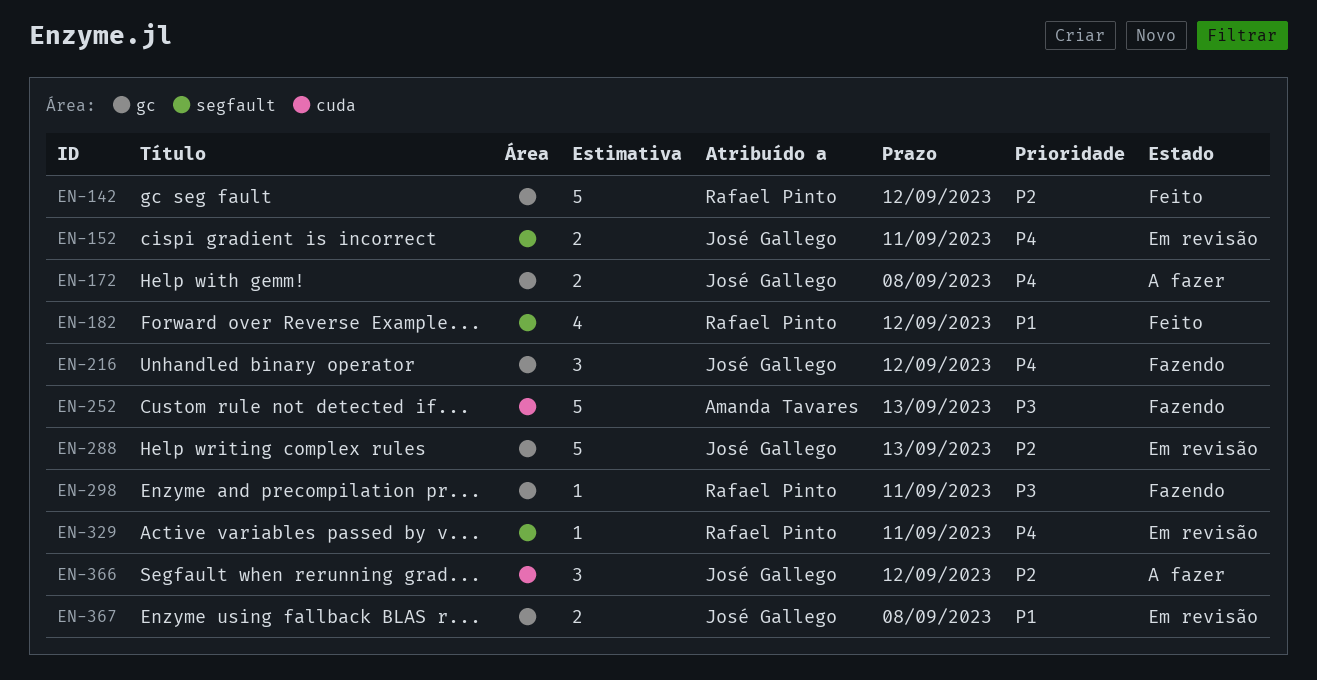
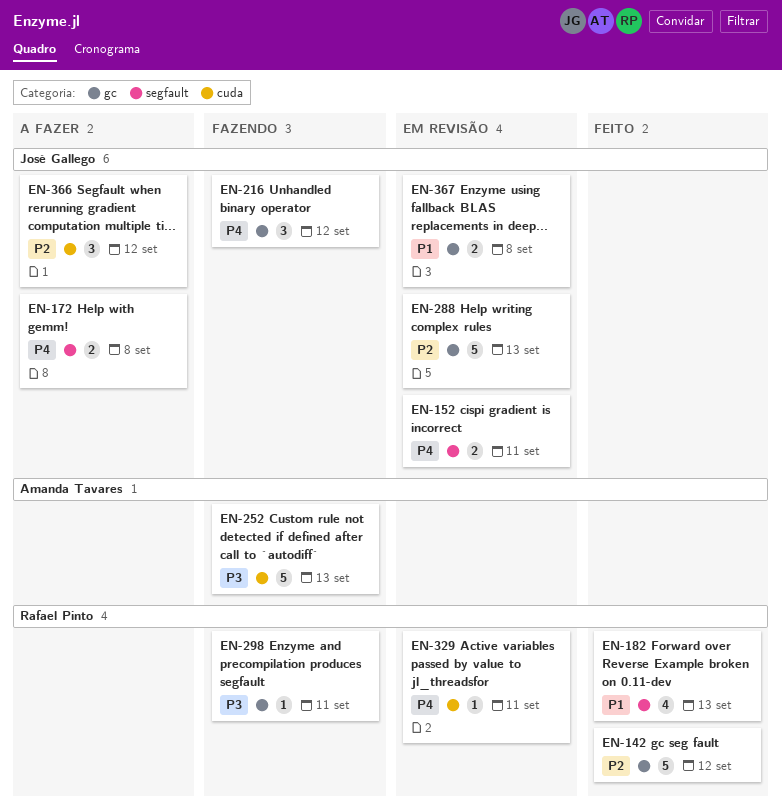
EN-172, label: gc -> segfault
EN-182, due: Sep 12 -> Sep 13
EN-329, label: segfault -> cuda

